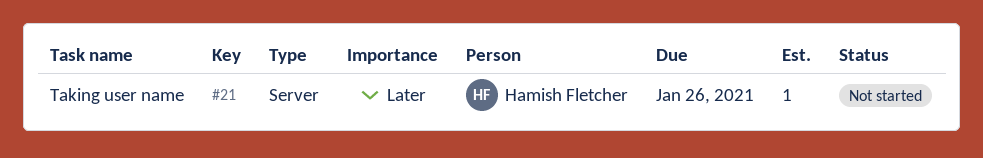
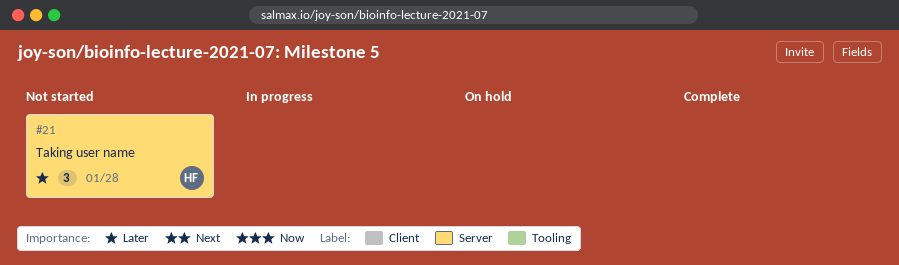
#21, estimate: 1 -> 3
#21, due: Jan 26 -> Jan 28

